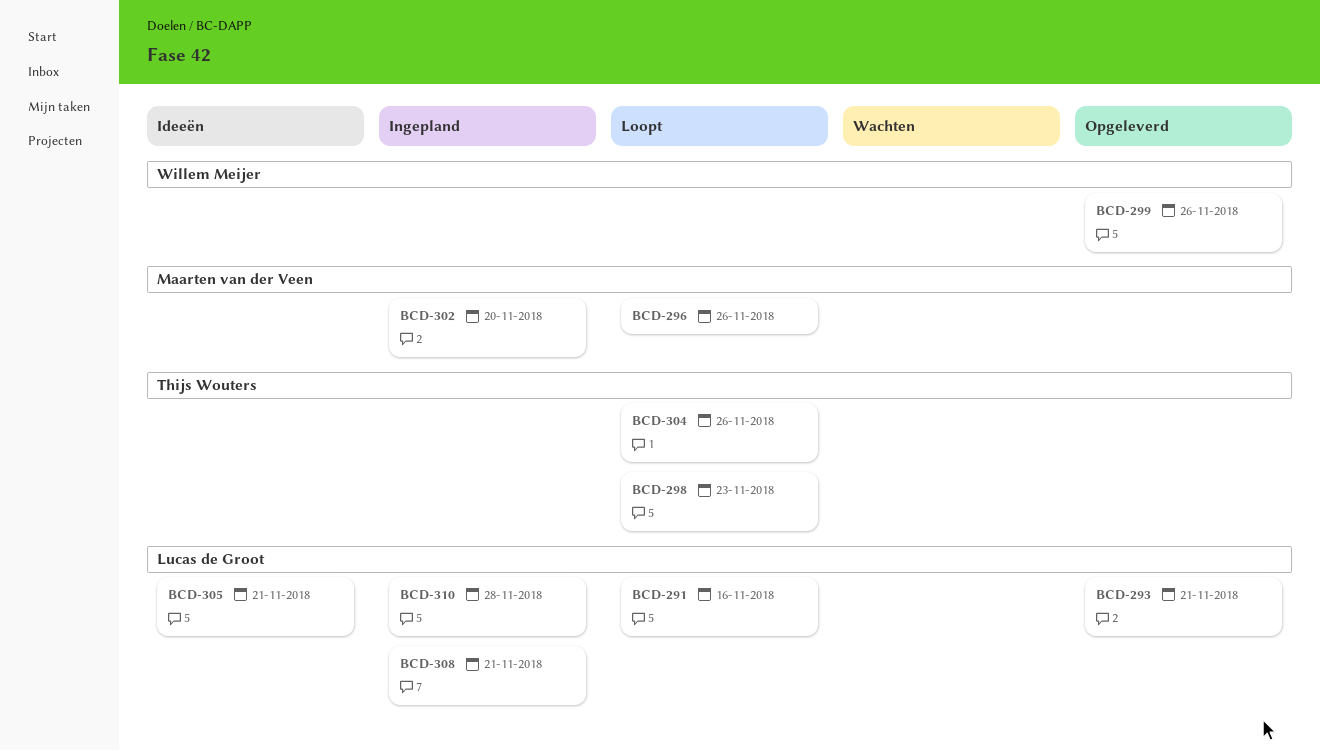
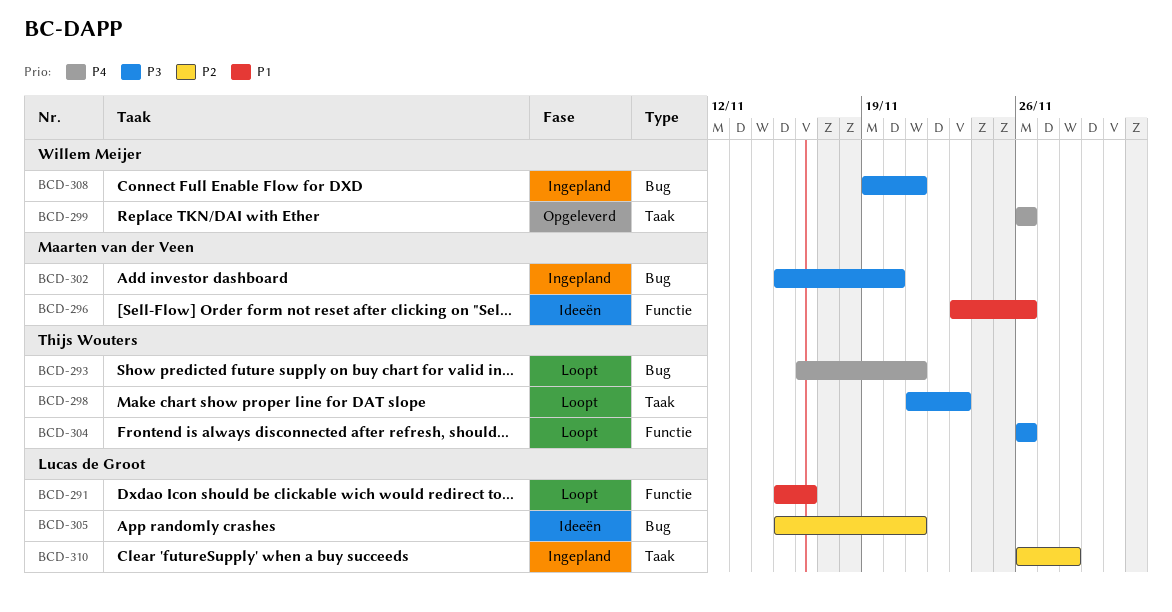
BCD-293, status: Opgeleverd -> Loopt
BCD-293, owner: Lucas de Groot -> Thijs Wouters
BCD-296, status: Loopt -> Ideeën
BCD-308, owner: Lucas de Groot -> Willem Meijer

